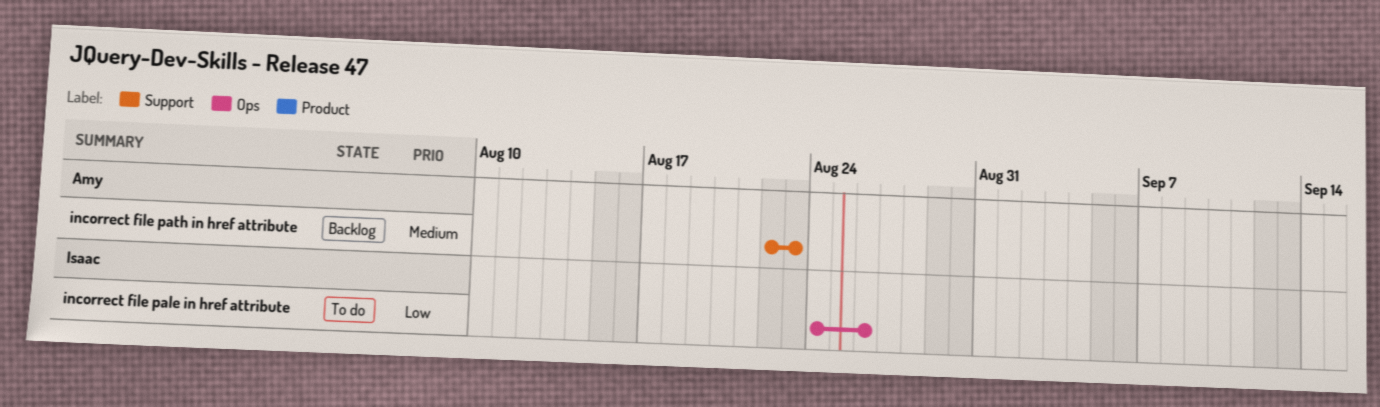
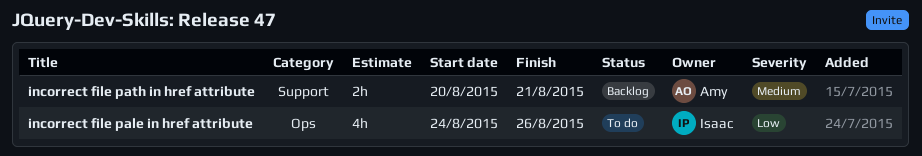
incorrect file path in href attribute, start: Aug 22 -> Aug 20
incorrect file path in href attribute, due: Aug 23 -> Aug 21

